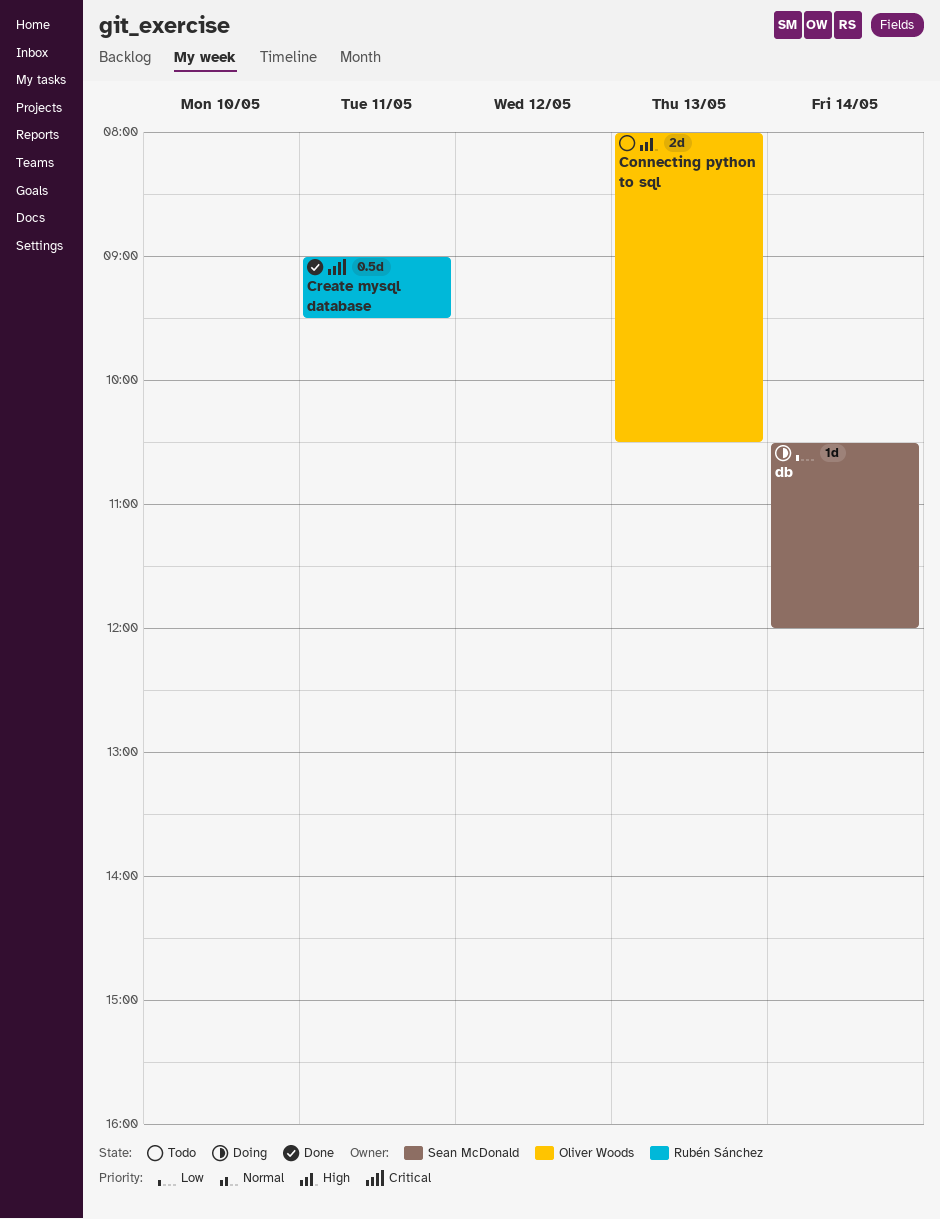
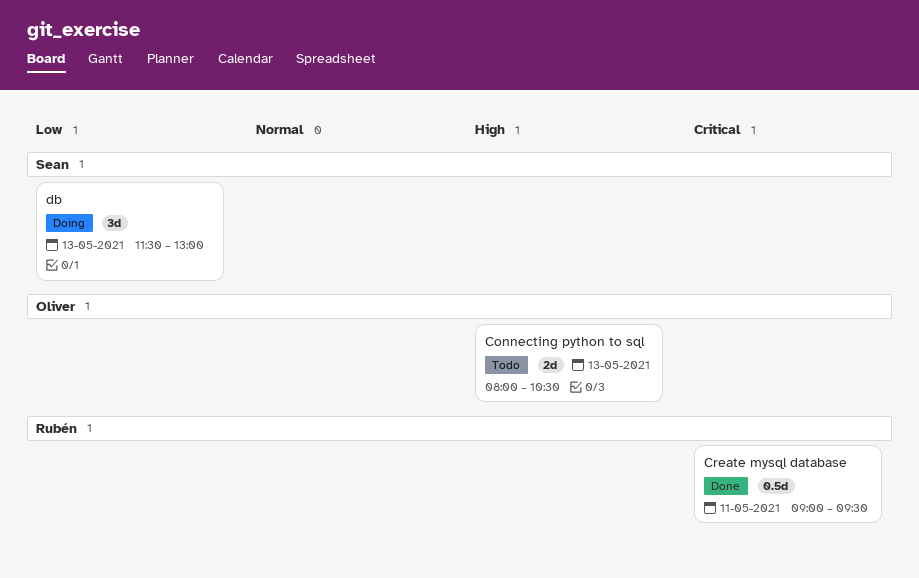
db, estimate: 1d -> 3d
db, day: May 14 -> May 13
db, begins: 10:30 -> 11:30
db, ends: 12:00 -> 13:00

